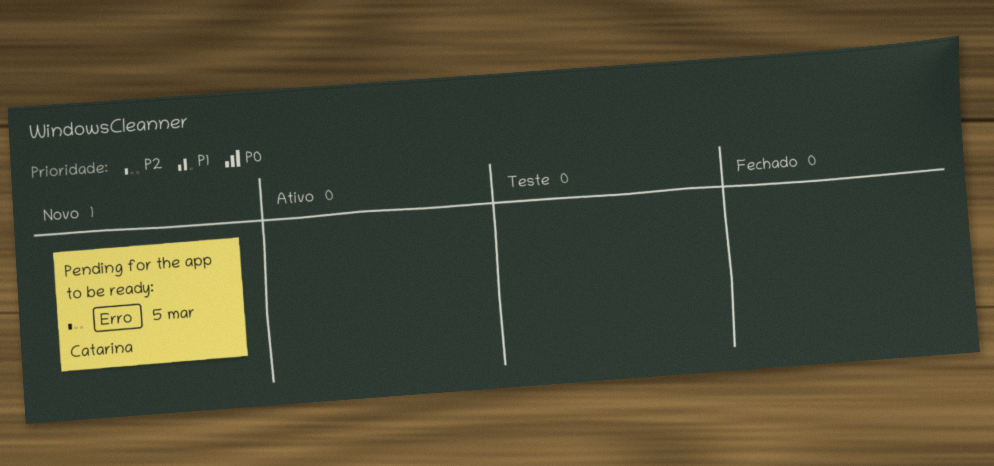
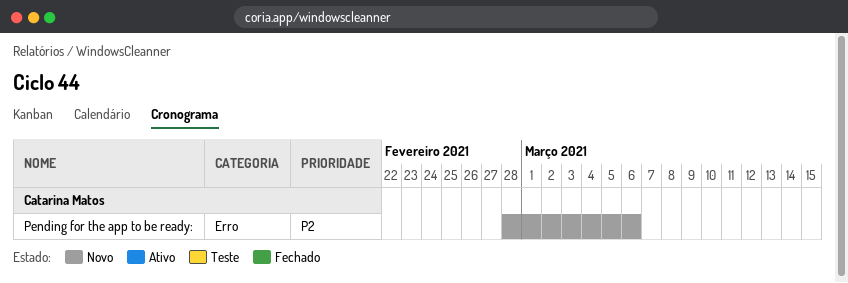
Pending for the app to be ready:, due: Mar 5 -> Mar 6

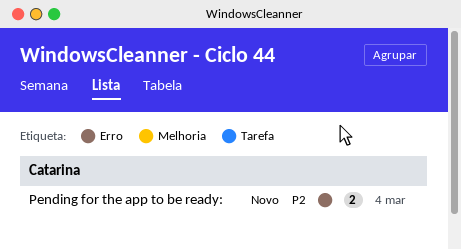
Pending for the app to be ready:, due: Mar 6 -> Mar 4

